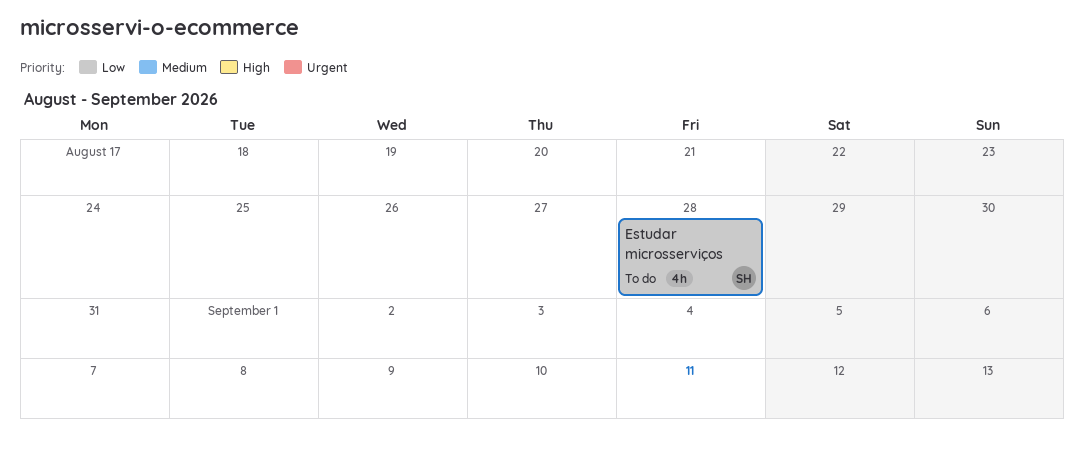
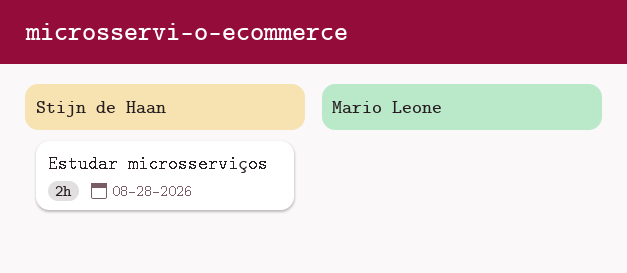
Estudar microsserviços, estimate: 4h -> 2h

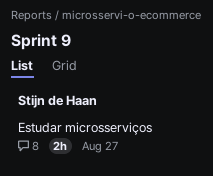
Estudar microsserviços, due: Aug 28 -> Aug 27

